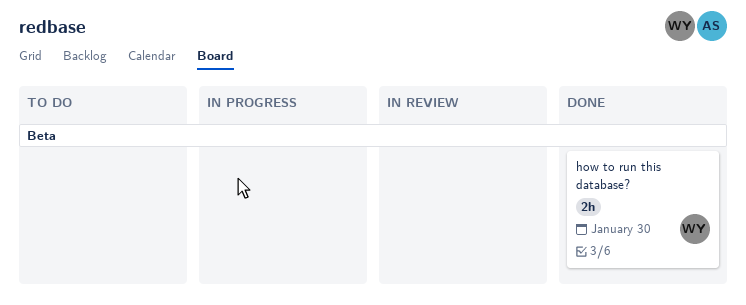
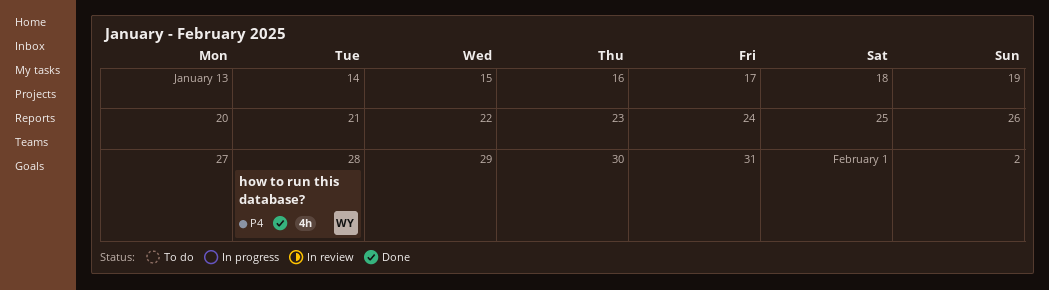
how to run this database?, estimate: 2h -> 4h
how to run this database?, due: Jan 30 -> Jan 28

